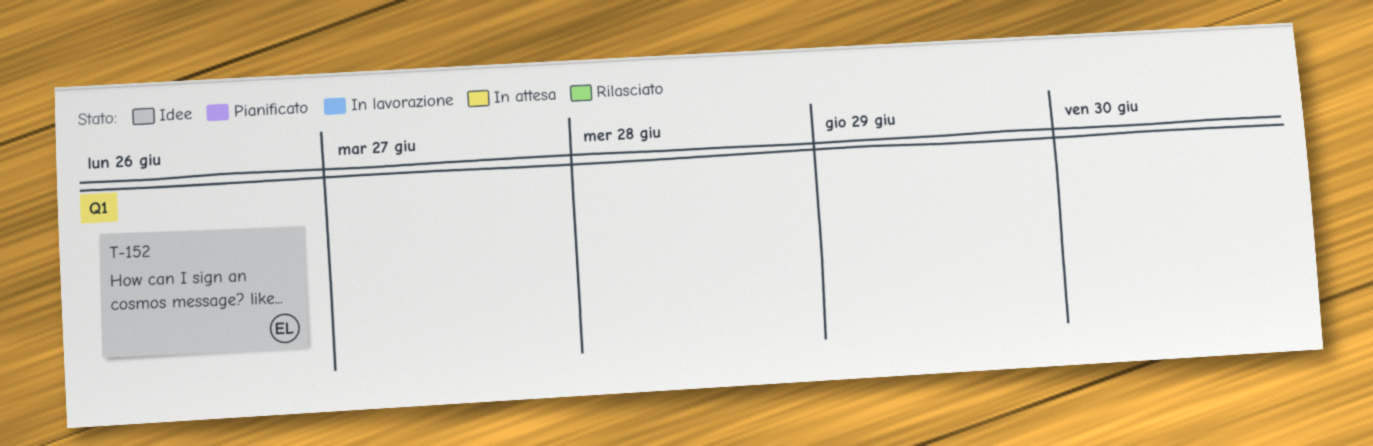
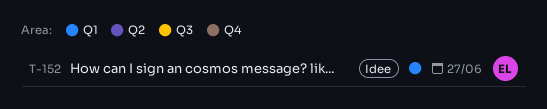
T-152, due: Jun 26 -> Jun 27

